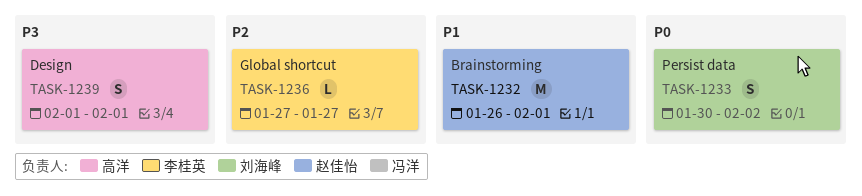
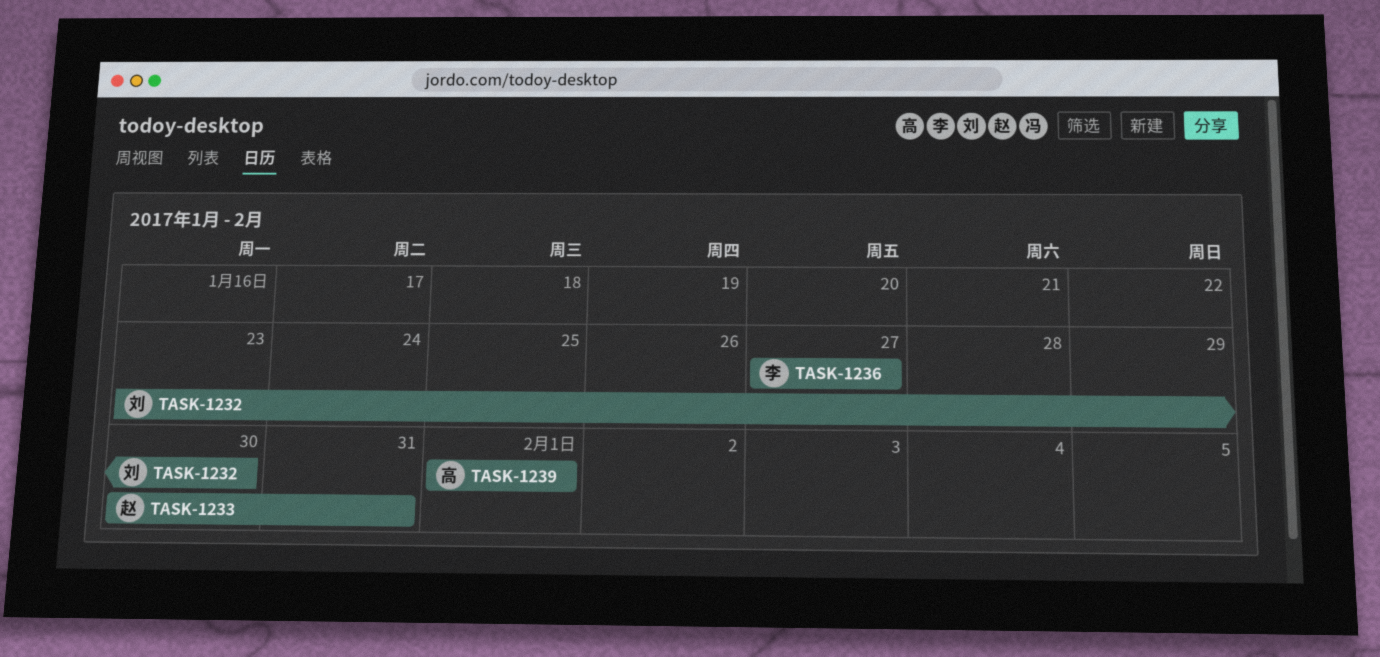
TASK-1232, owner: 赵佳怡 -> 刘海峰
TASK-1232, start: Jan 26 -> Jan 23
TASK-1232, due: Feb 1 -> Jan 30
TASK-1233, owner: 刘海峰 -> 赵佳怡
TASK-1233, due: Feb 2 -> Jan 31

